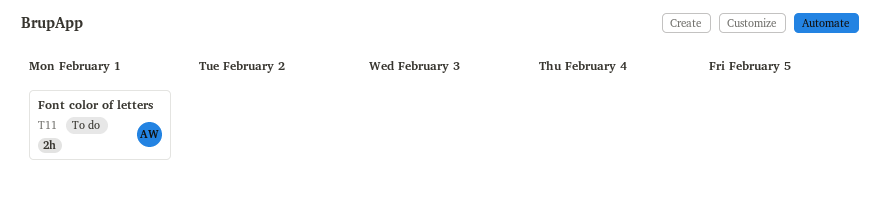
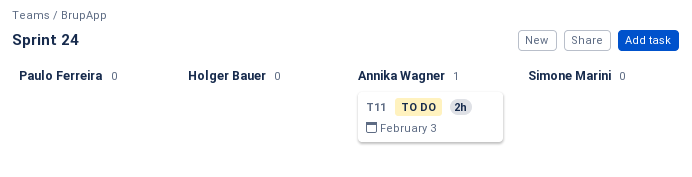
T11, due: Feb 1 -> Feb 3

